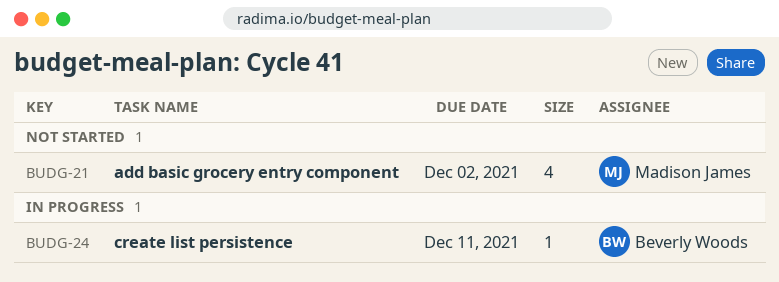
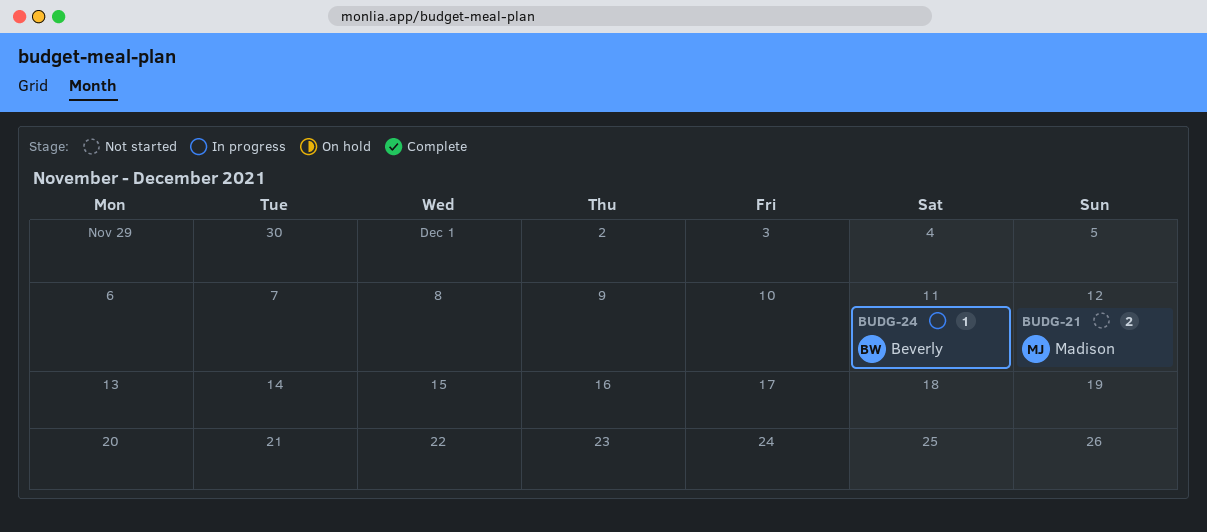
BUDG-21, estimate: 4 -> 2
BUDG-21, due: Dec 2 -> Dec 12

